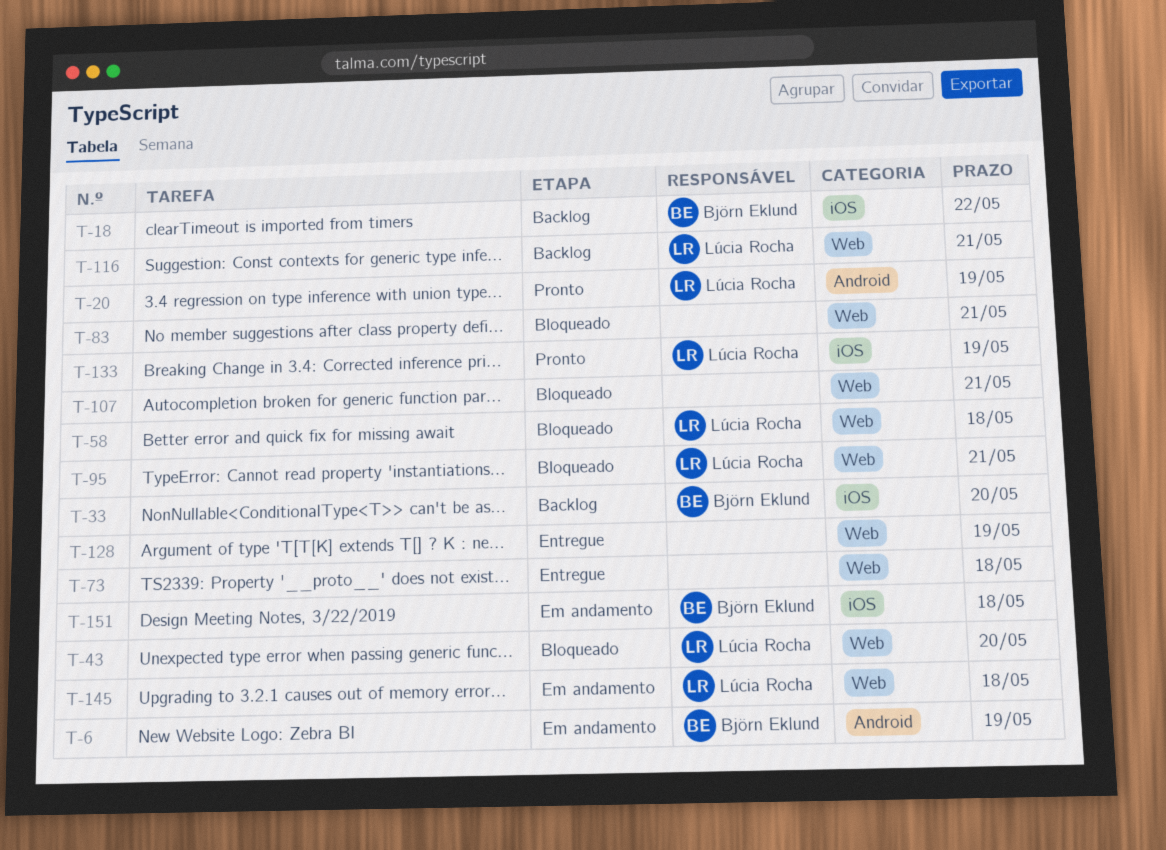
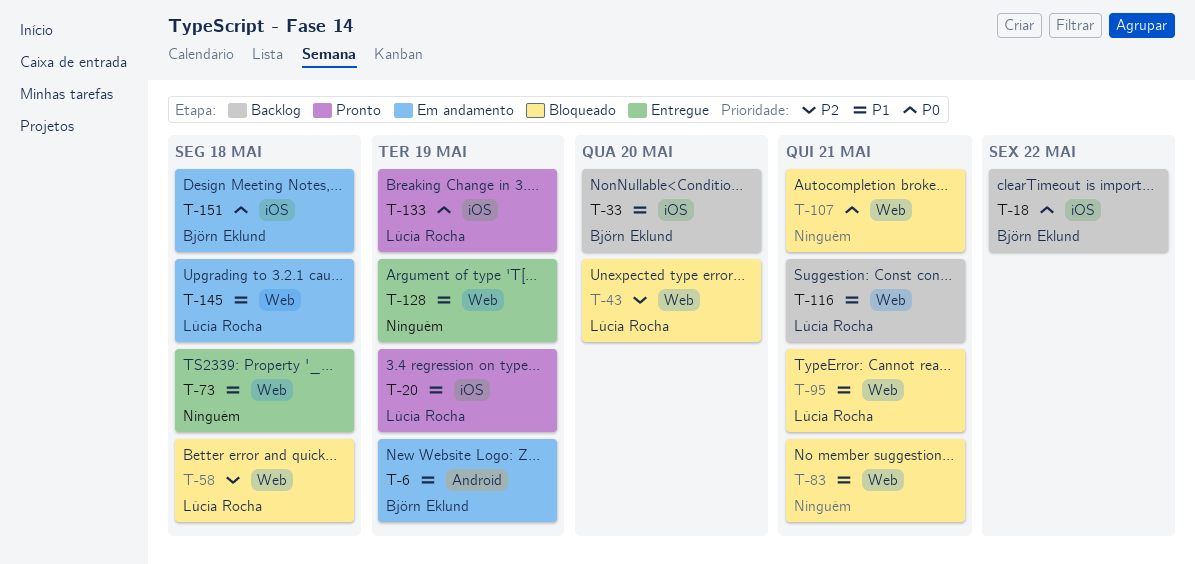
T-20, label: Android -> iOS

